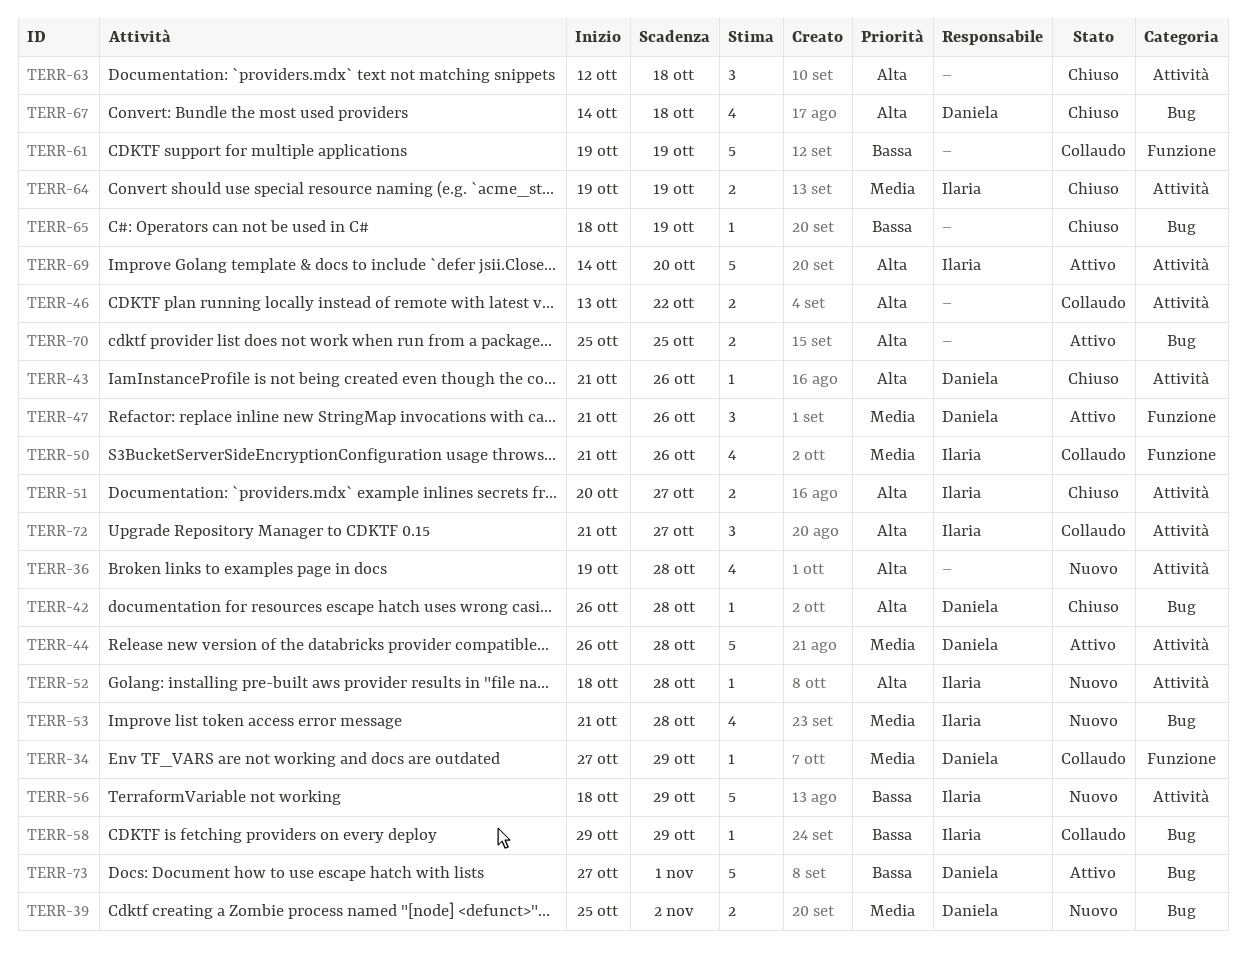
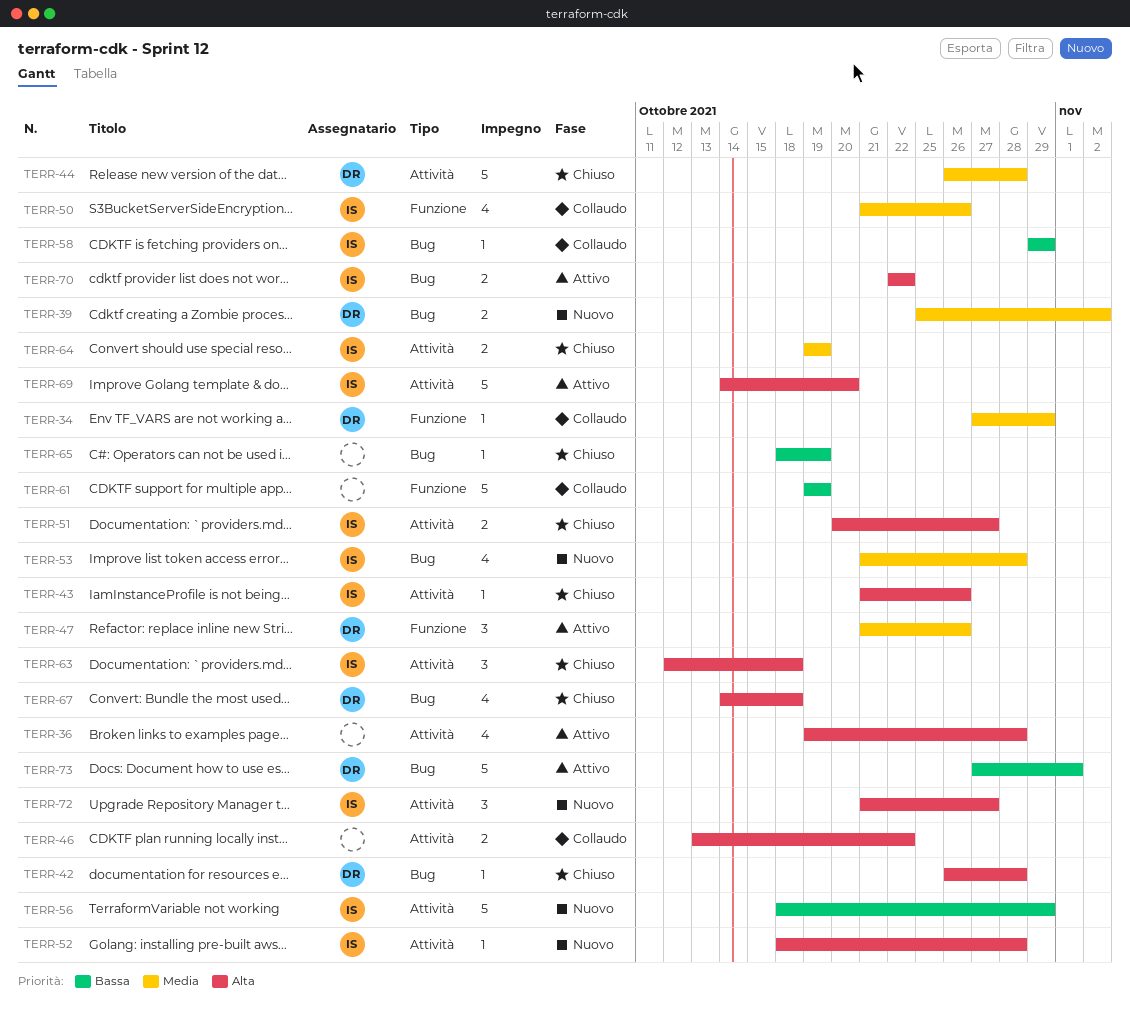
TERR-36, status: Nuovo -> Attivo
TERR-43, owner: Daniela -> Ilaria
TERR-44, status: Attivo -> Chiuso
TERR-63, owner: none -> Ilaria
TERR-70, owner: none -> Ilaria
TERR-70, start: Oct 25 -> Oct 22
TERR-70, due: Oct 25 -> Oct 22
TERR-72, status: Collaudo -> Nuovo

